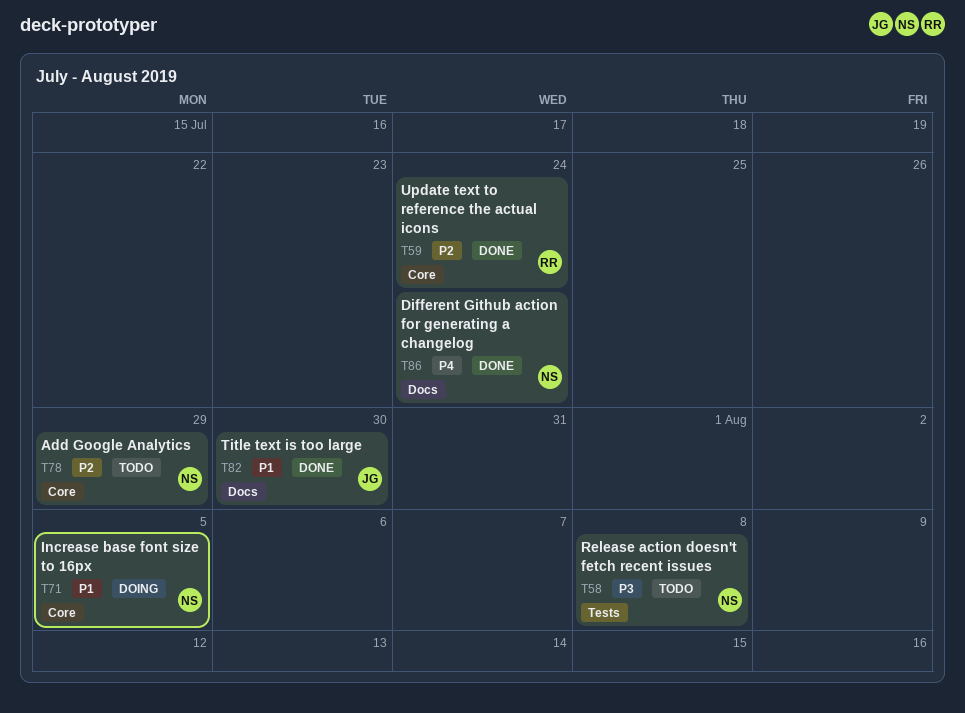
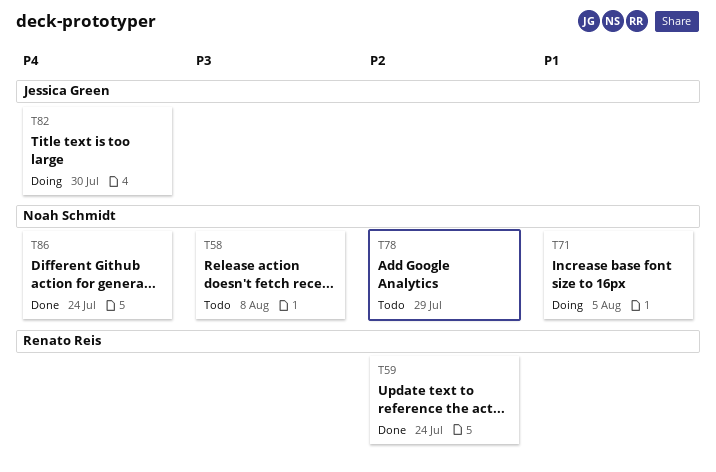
T82, status: Done -> Doing
T82, priority: P1 -> P4

